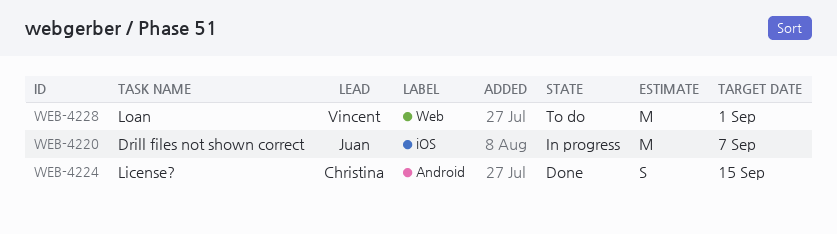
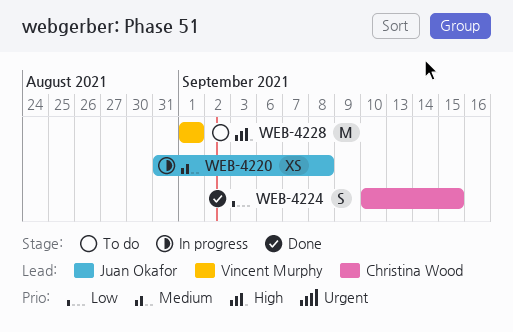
WEB-4220, estimate: M -> XS
WEB-4220, due: Sep 7 -> Sep 8

